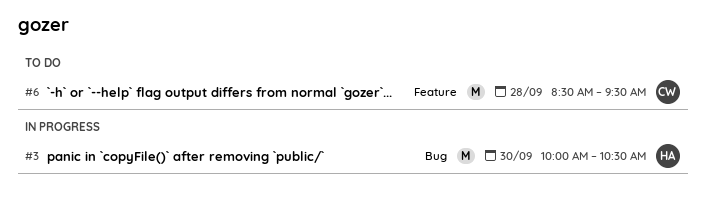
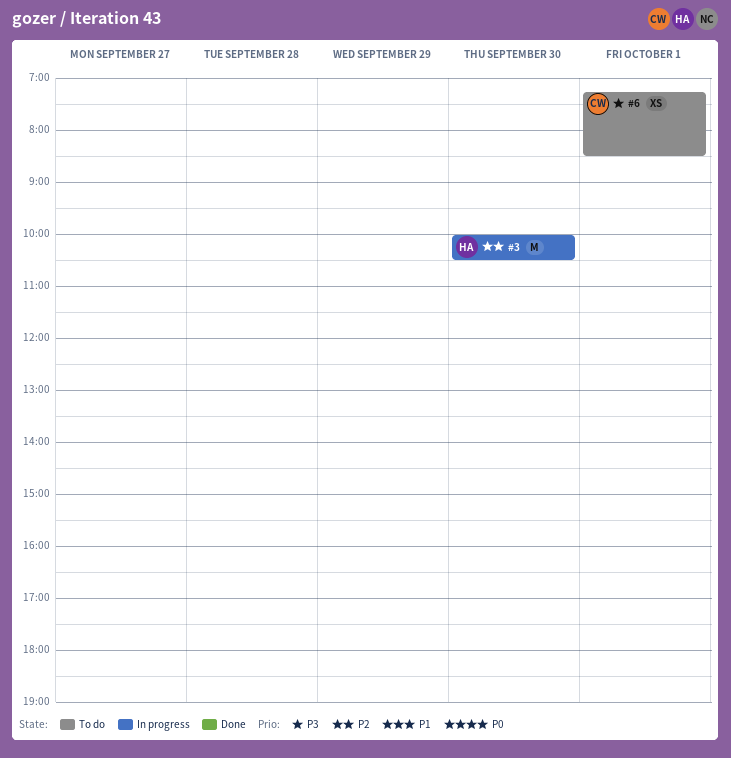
#6, estimate: M -> XS
#6, day: Sep 28 -> Oct 1
#6, begins: 08:30 -> 07:15
#6, ends: 09:30 -> 08:30

